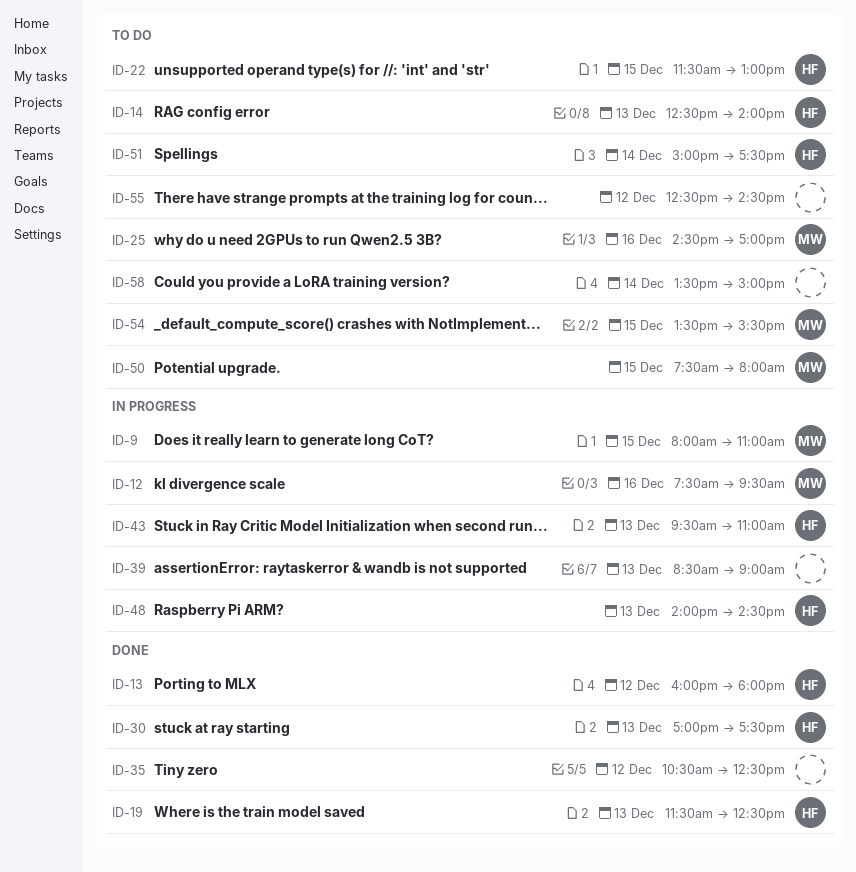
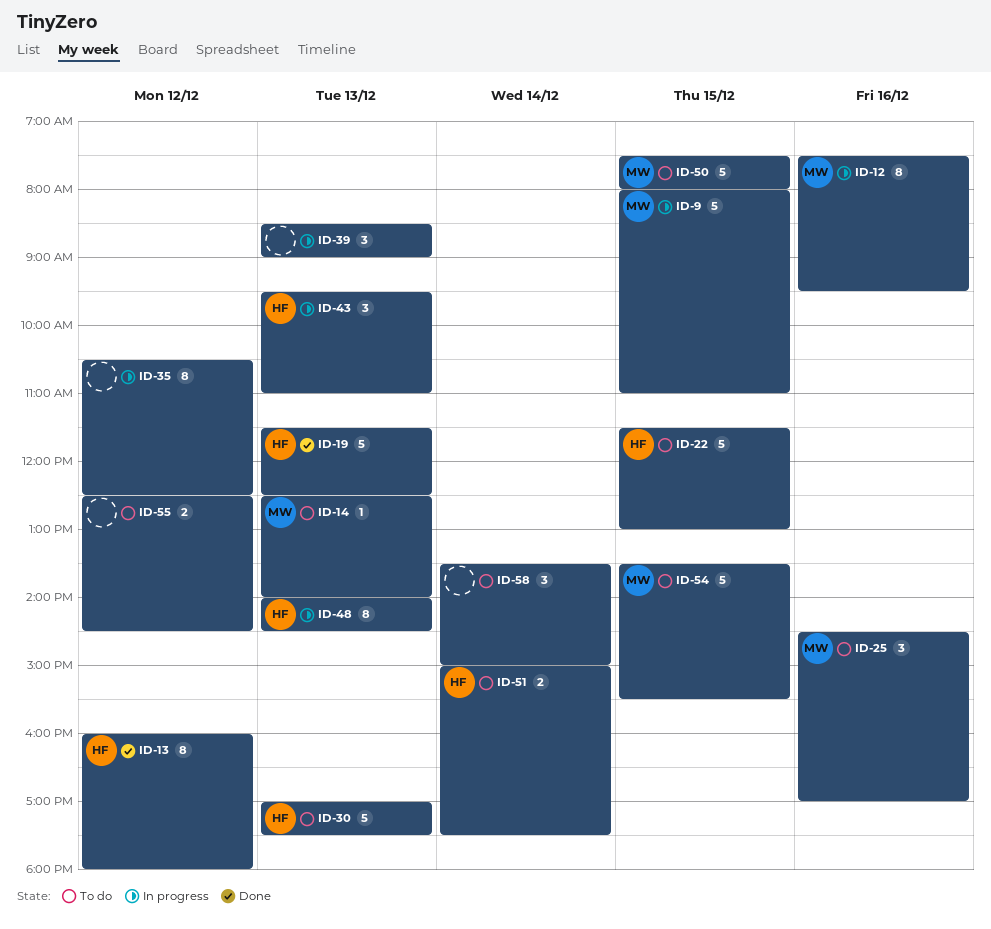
ID-14, owner: HF -> MW
ID-30, status: Done -> To do
ID-35, status: Done -> In progress

